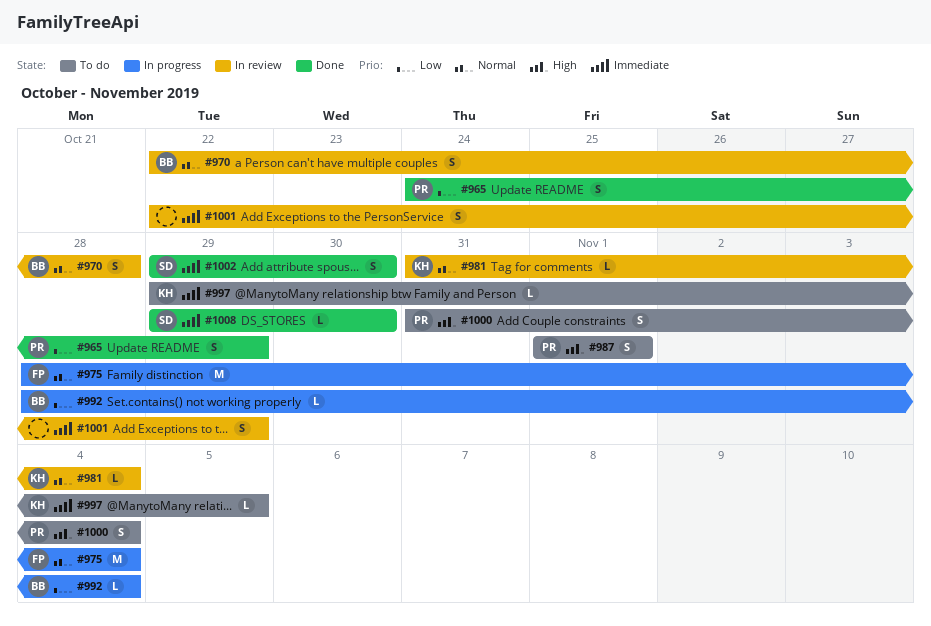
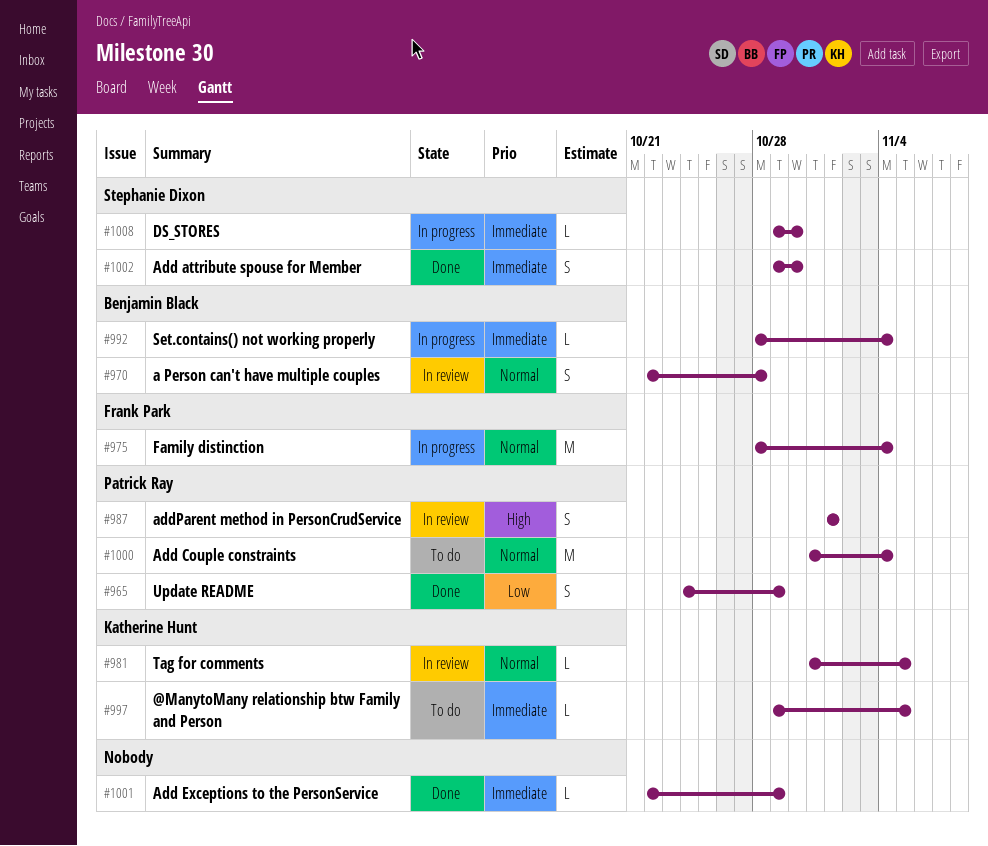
#981, due: Nov 4 -> Nov 5
#987, status: To do -> In review
#992, priority: Low -> Immediate
#1000, priority: High -> Normal
#1000, estimate: S -> M
#1001, status: In review -> Done
#1001, estimate: S -> L
#1008, status: Done -> In progress

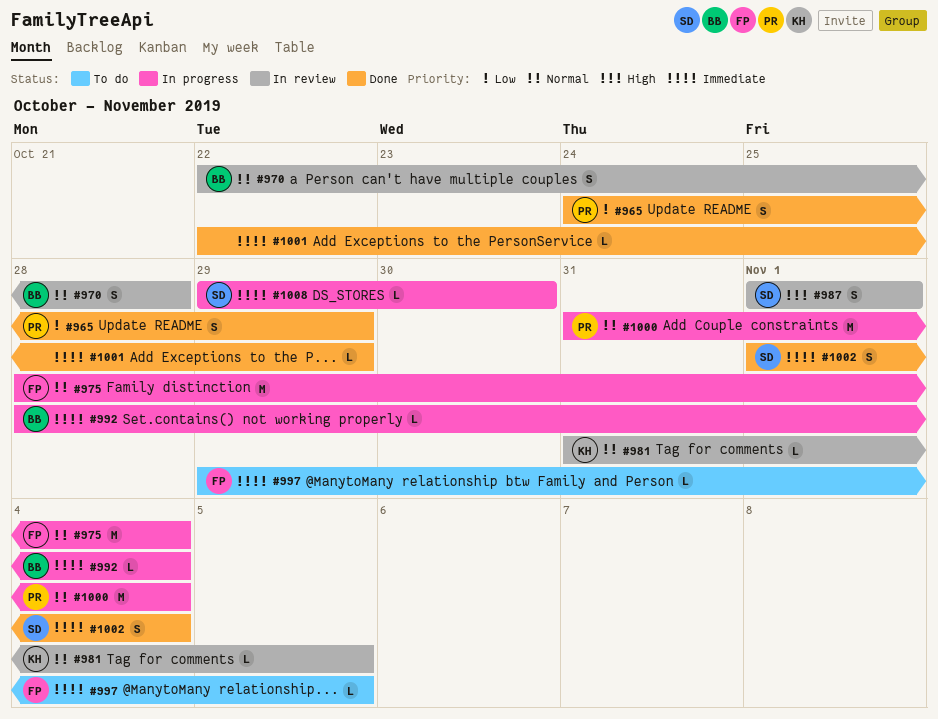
#987, owner: Patrick Ray -> Stephanie Dixon
#997, owner: Katherine Hunt -> Frank Park
#1000, status: To do -> In progress
#1002, start: Oct 29 -> Nov 1
#1002, due: Oct 30 -> Nov 4

